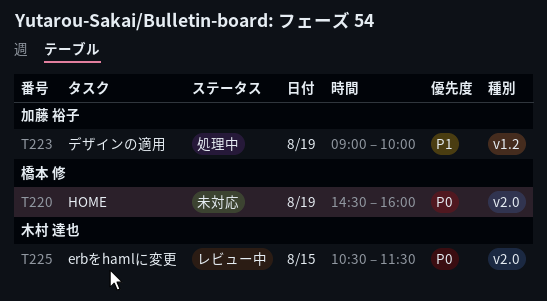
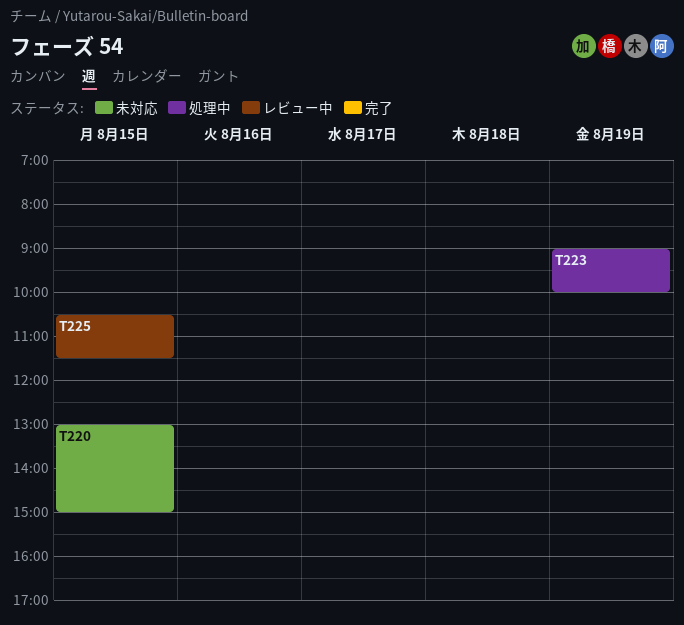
T220, day: Aug 19 -> Aug 15
T220, begins: 14:30 -> 13:00
T220, ends: 16:00 -> 15:00

